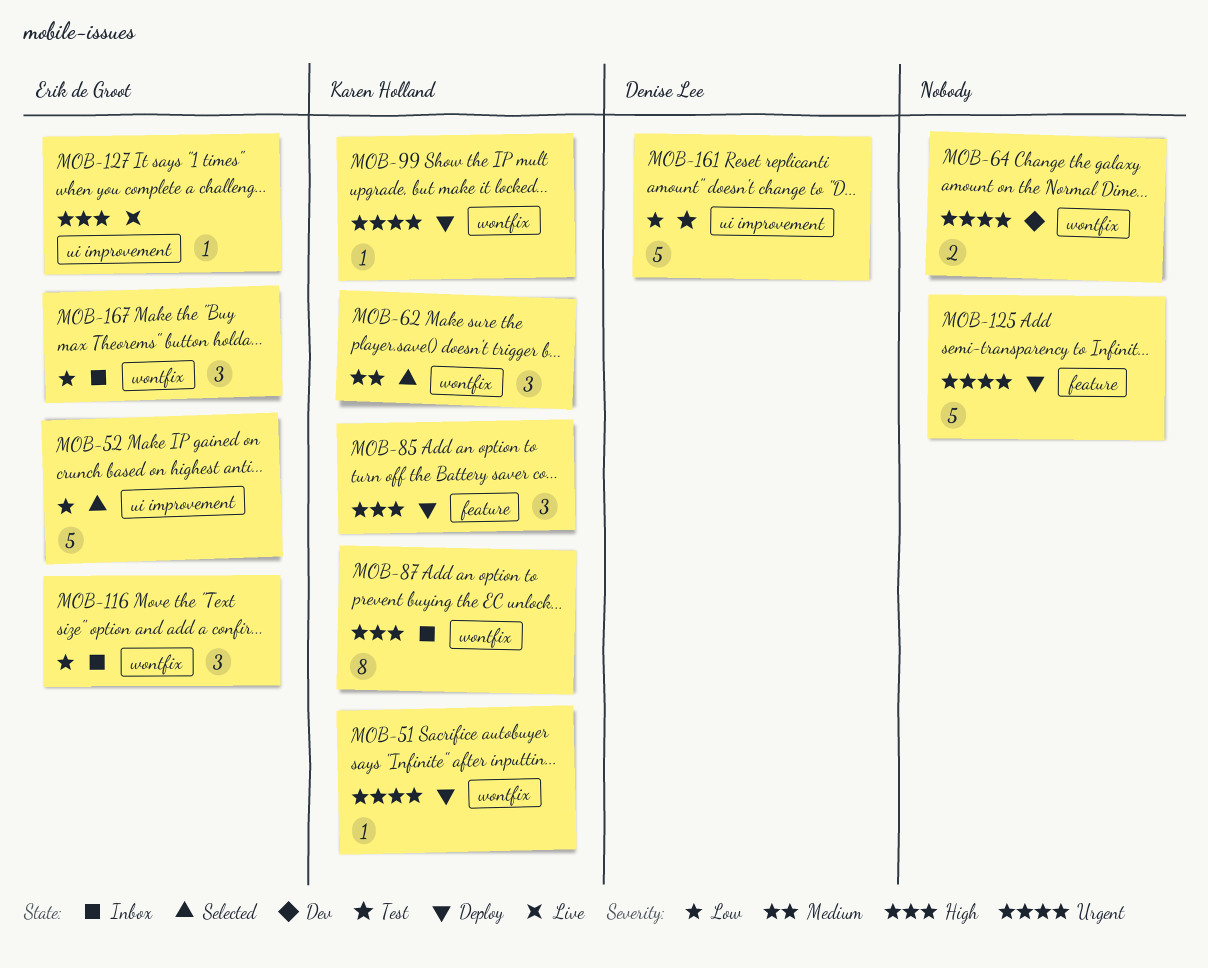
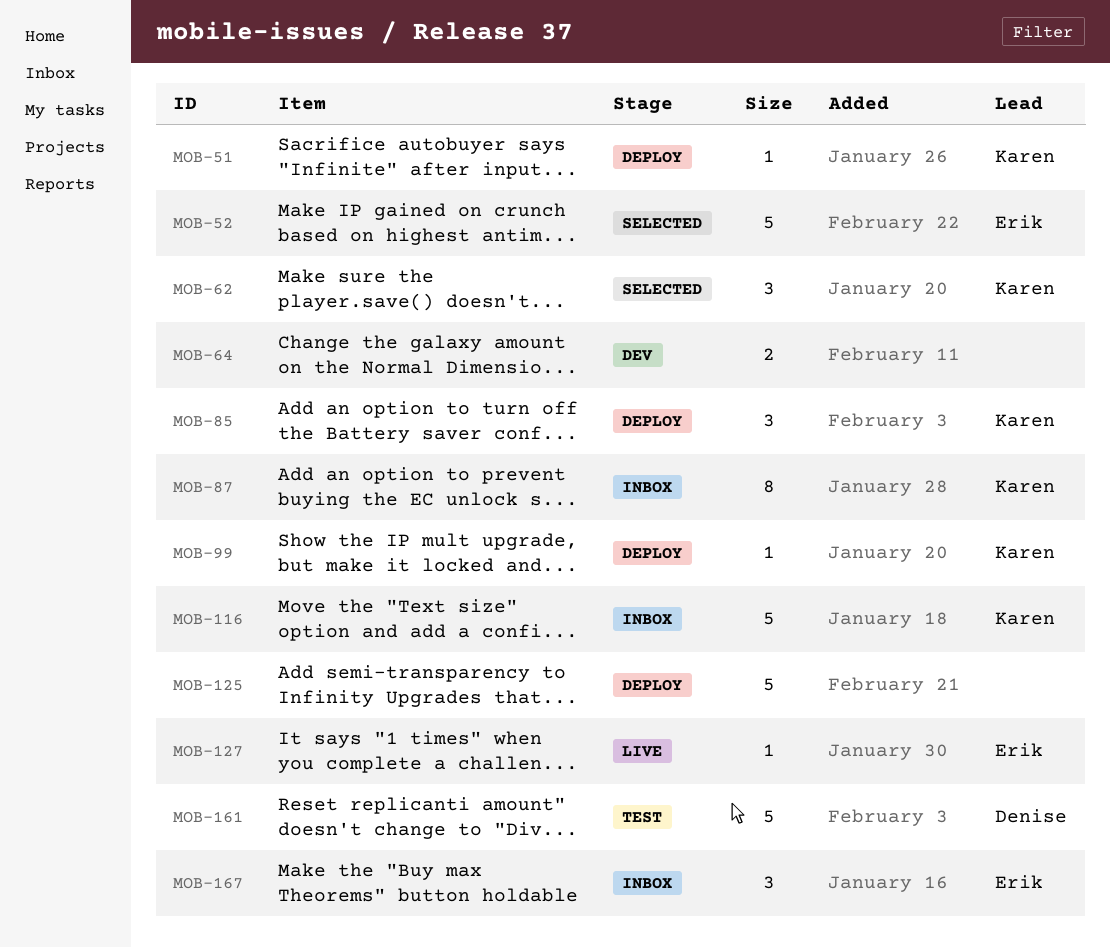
MOB-116, owner: Erik de Groot -> Karen Holland
MOB-116, estimate: 3 -> 5

